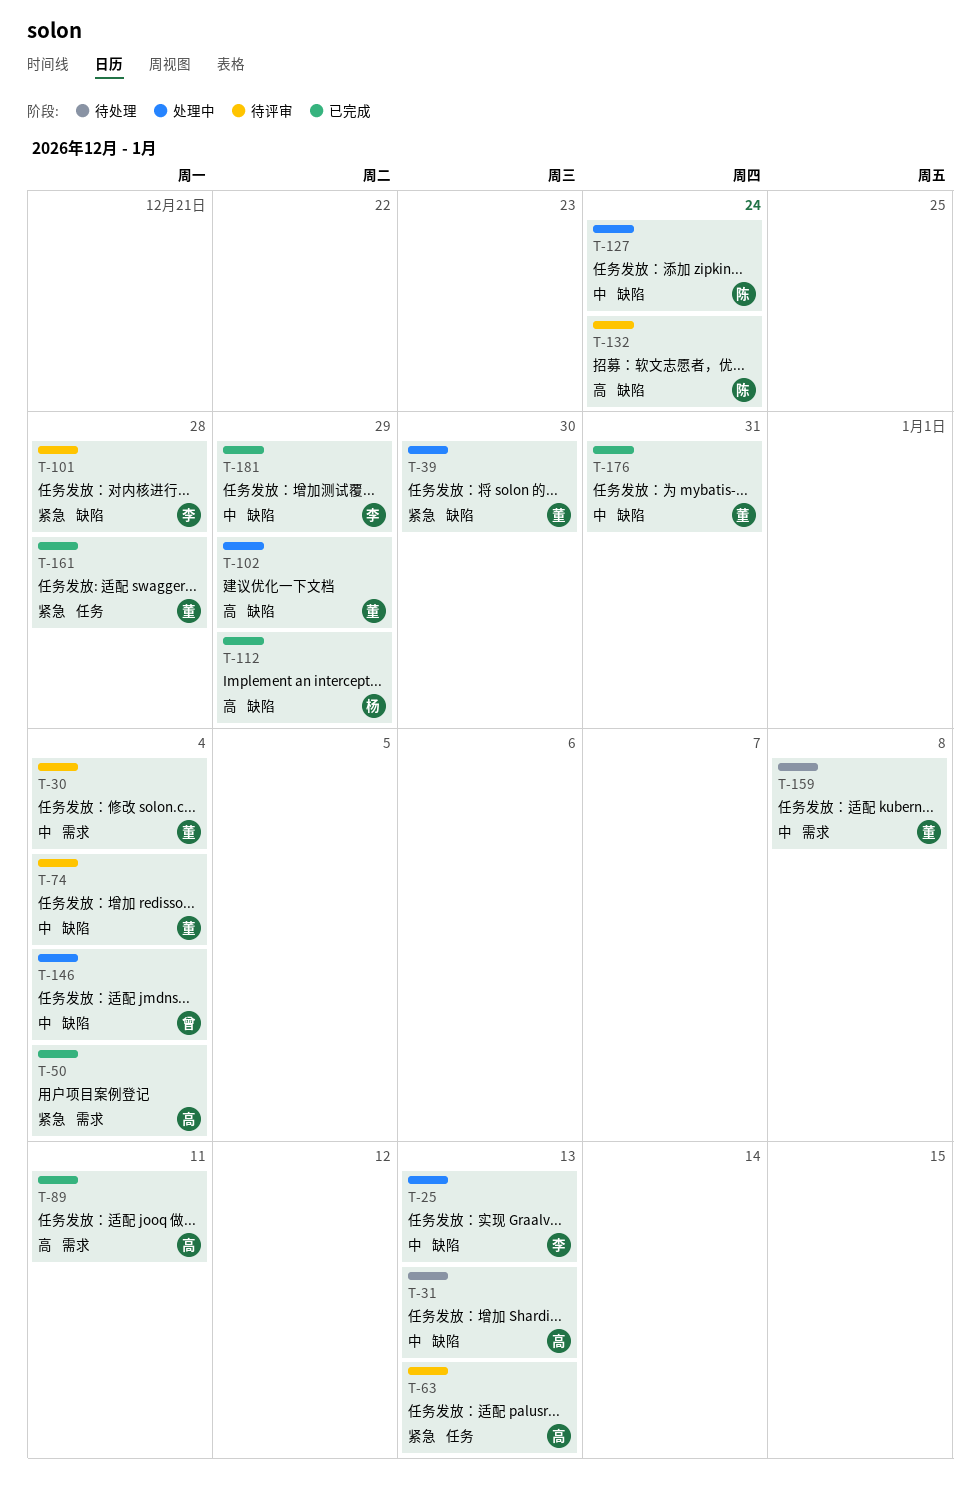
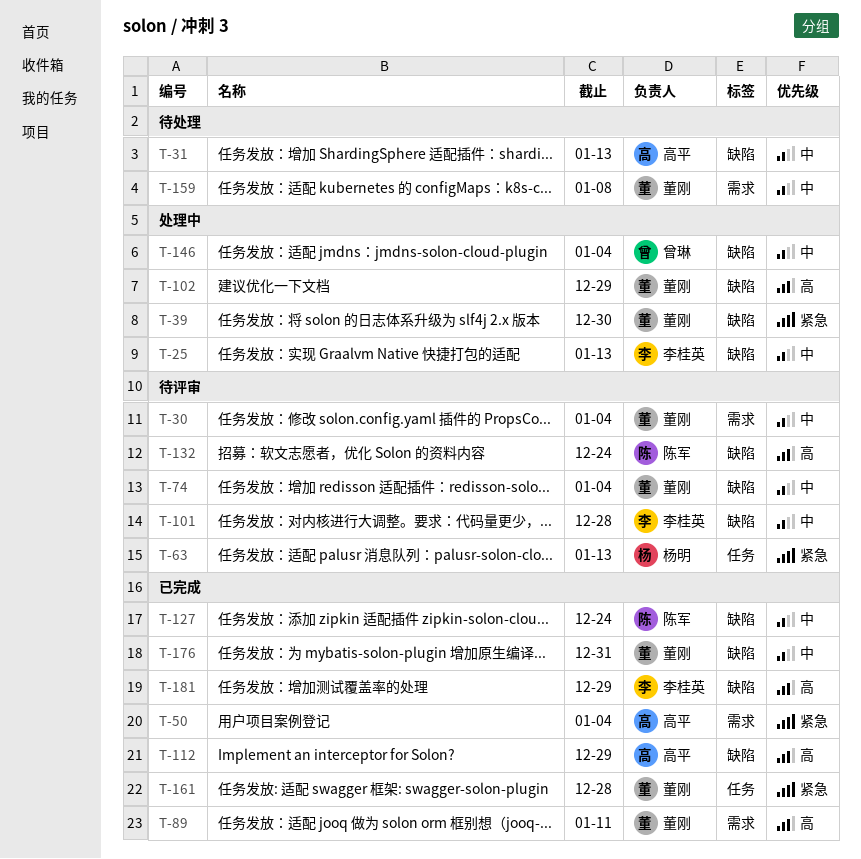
T-63, owner: 高平 -> 杨明
T-89, owner: 高平 -> 董刚
T-101, priority: 紧急 -> 中
T-112, owner: 杨明 -> 高平
T-127, status: 处理中 -> 已完成
T-181, priority: 中 -> 高

